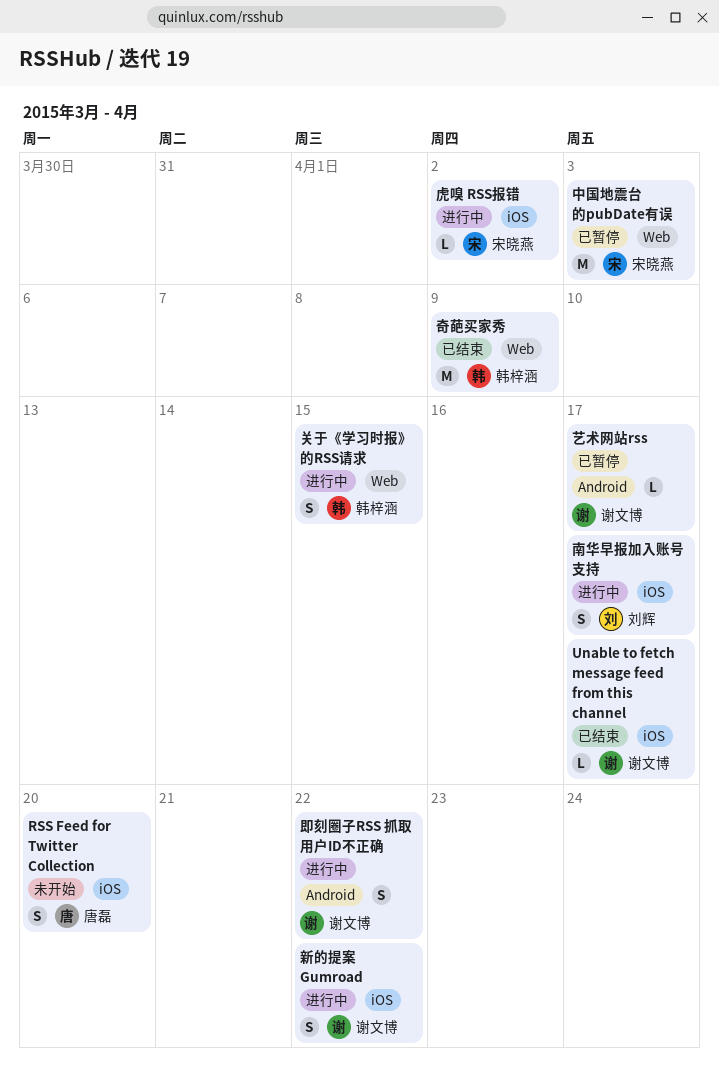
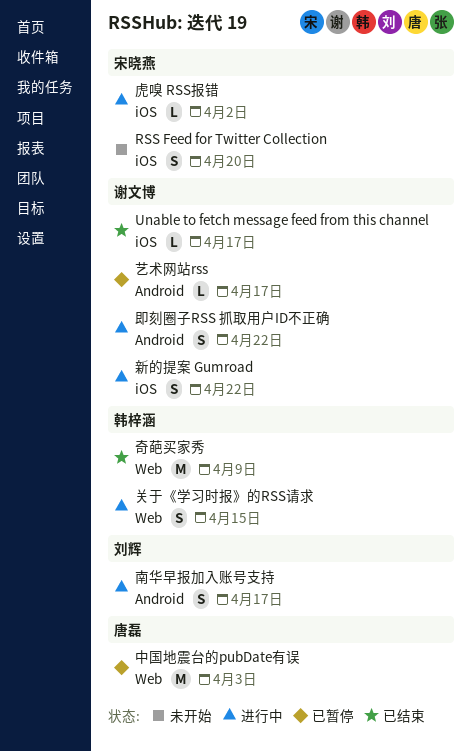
RSS Feed for Twitter Collection, owner: 唐磊 -> 宋晓燕
中国地震台的pubDate有误, owner: 宋晓燕 -> 唐磊
南华早报加入账号支持, label: iOS -> Android

